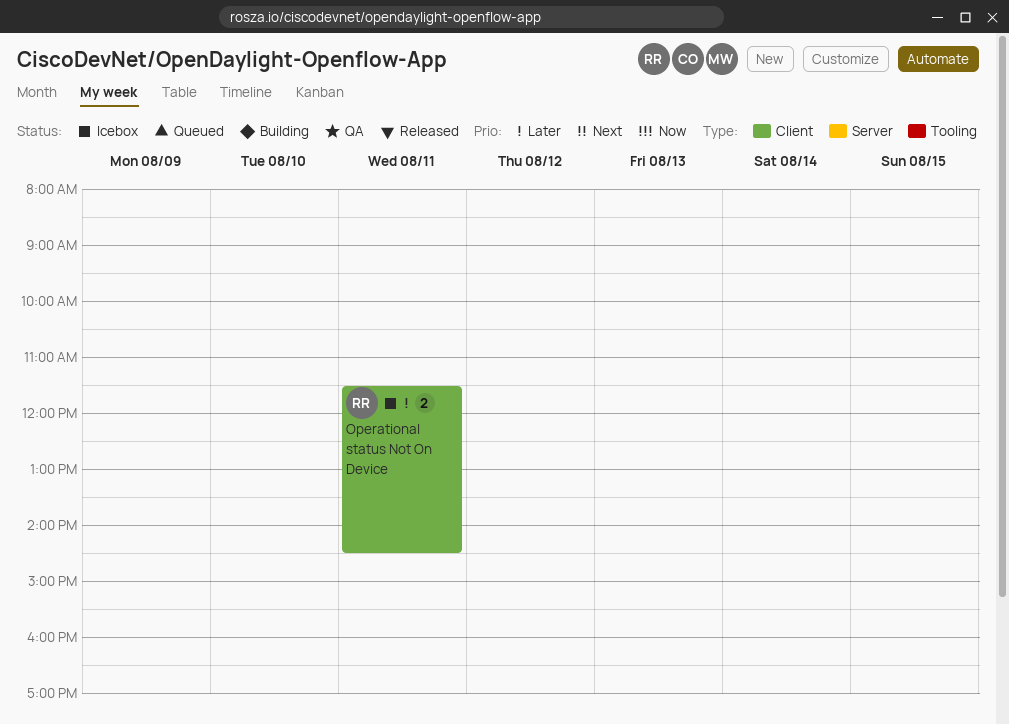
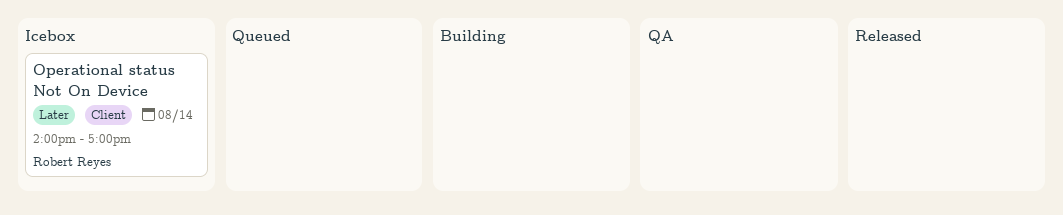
Operational status Not On Device, day: Aug 11 -> Aug 14
Operational status Not On Device, begins: 11:30 -> 14:00
Operational status Not On Device, ends: 14:30 -> 17:00

